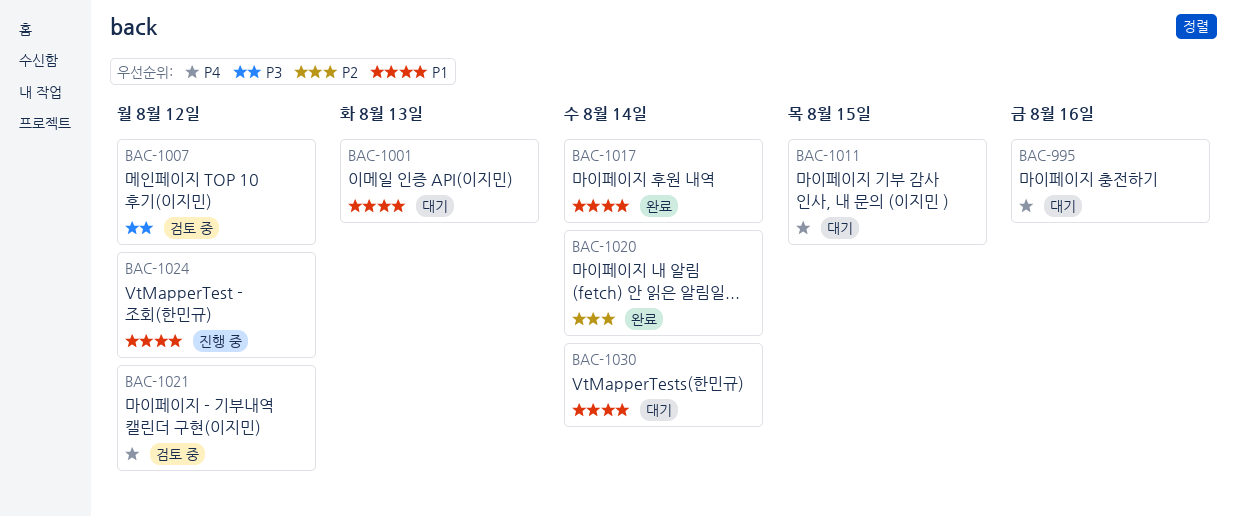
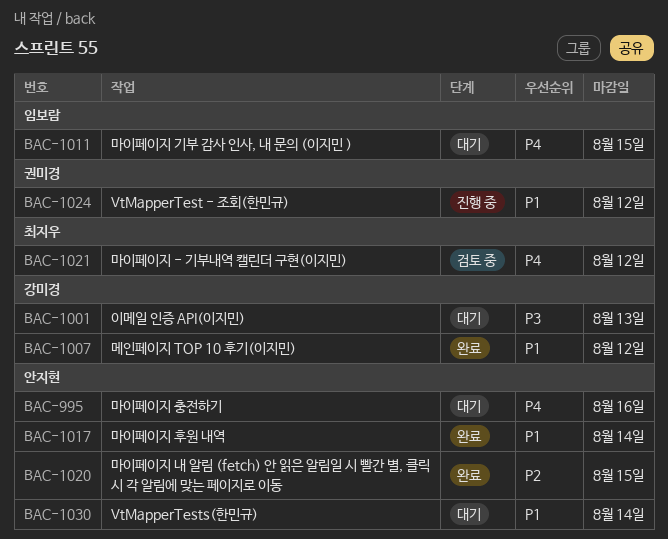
BAC-1001, priority: P1 -> P3
BAC-1007, status: 검토 중 -> 완료
BAC-1007, priority: P3 -> P1
BAC-1020, due: Aug 14 -> Aug 15

